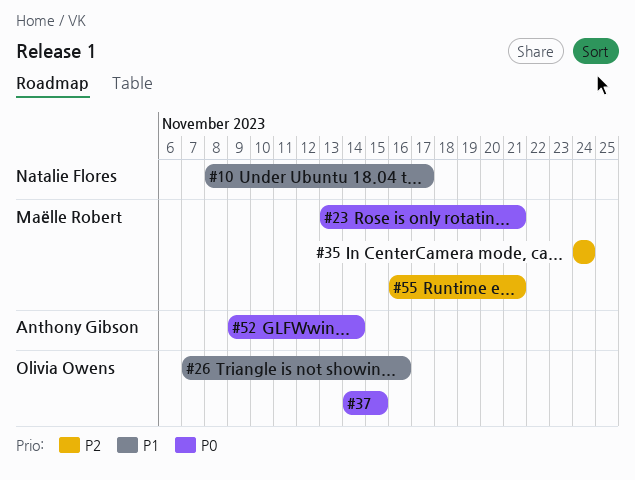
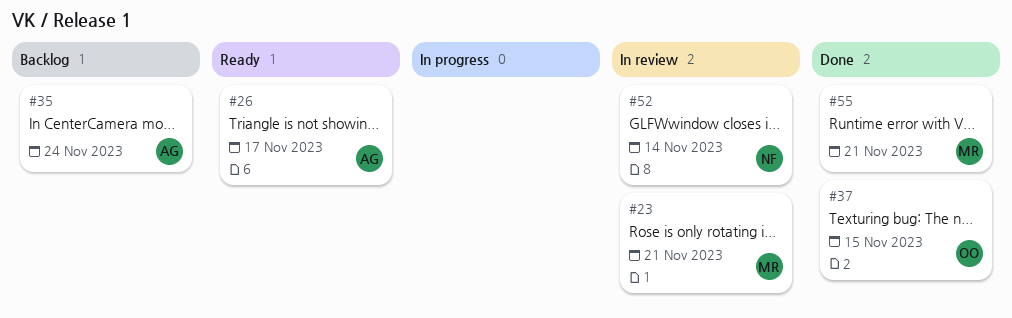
#10: present -> none
#26, owner: Olivia Owens -> Anthony Gibson
#26, due: Nov 16 -> Nov 17
#35, owner: Maëlle Robert -> Anthony Gibson
#52, owner: Anthony Gibson -> Natalie Flores

